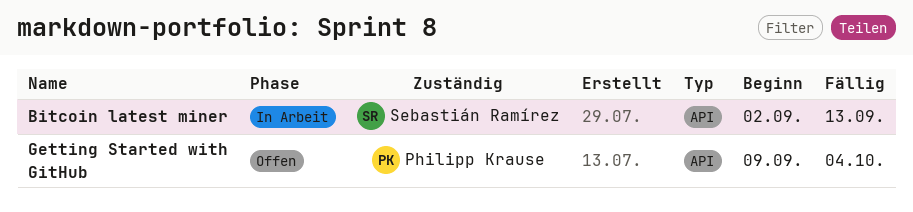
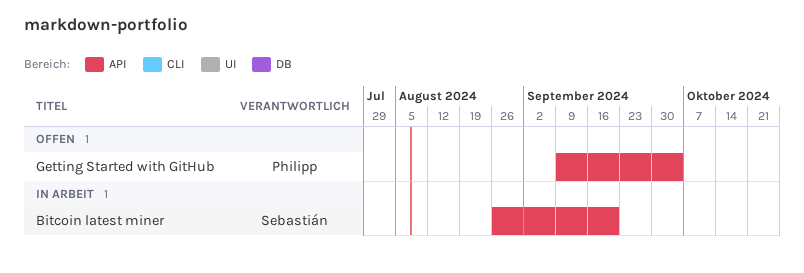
Bitcoin latest miner, start: Sep 2 -> Aug 26
Bitcoin latest miner, due: Sep 13 -> Sep 20

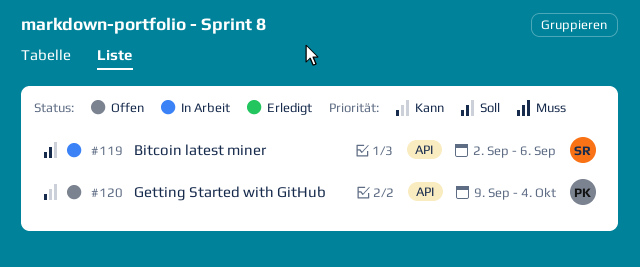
Bitcoin latest miner, start: Aug 26 -> Sep 2
Bitcoin latest miner, due: Sep 20 -> Sep 6

